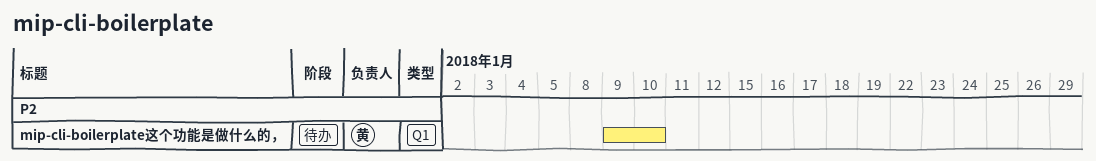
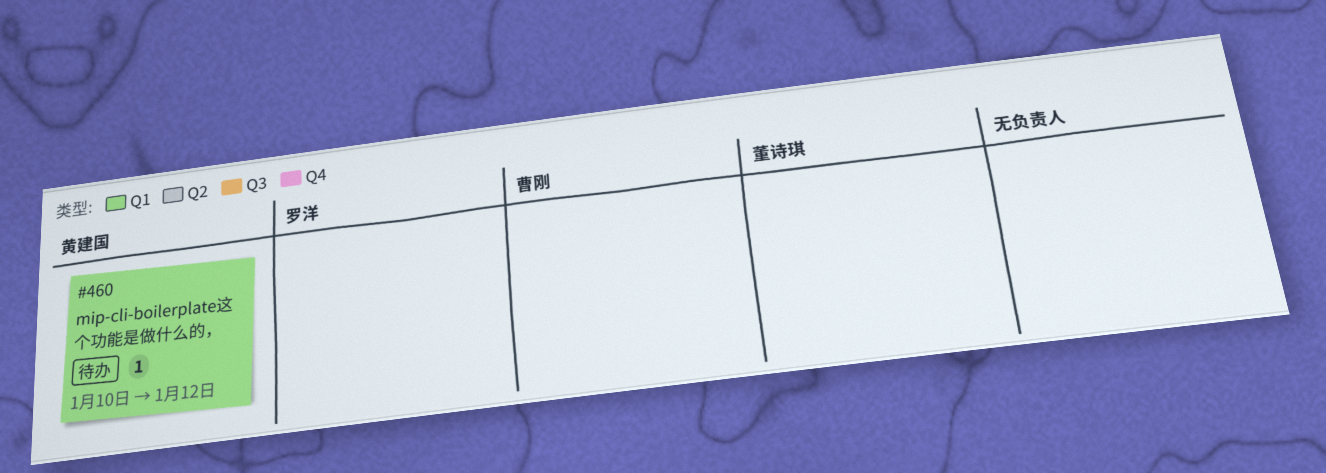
mip-cli-boilerplate这个功能是做什么的，, start: Jan 9 -> Jan 10
mip-cli-boilerplate这个功能是做什么的，, due: Jan 10 -> Jan 12

